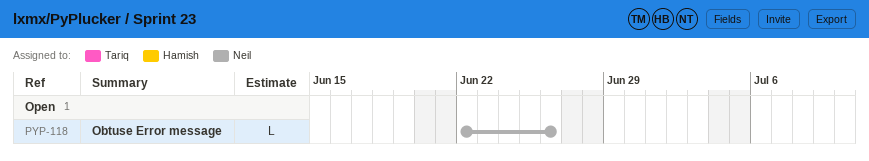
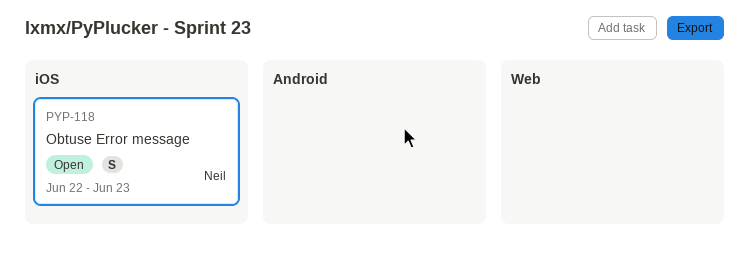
PYP-118, estimate: L -> S
PYP-118, due: Jun 26 -> Jun 23

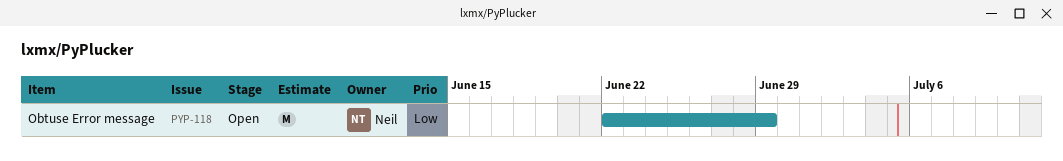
PYP-118, estimate: S -> M
PYP-118, due: Jun 23 -> Jun 29

